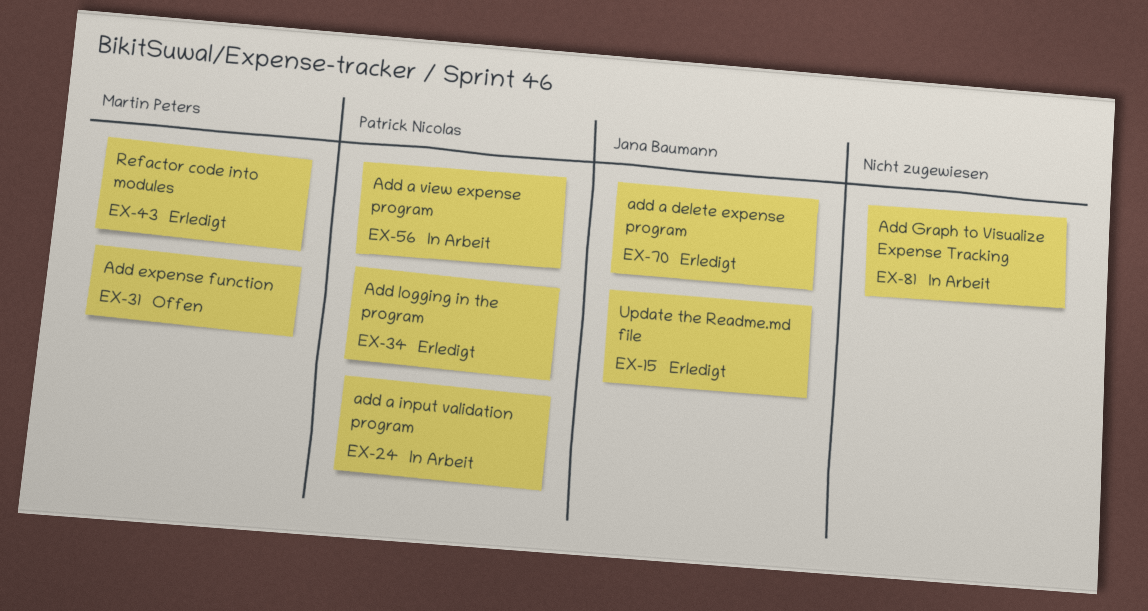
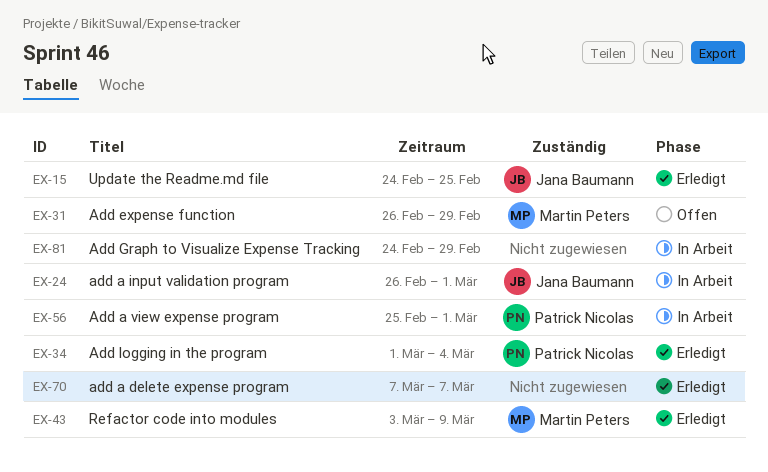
EX-24, owner: Patrick Nicolas -> Jana Baumann
EX-70, owner: Jana Baumann -> none

